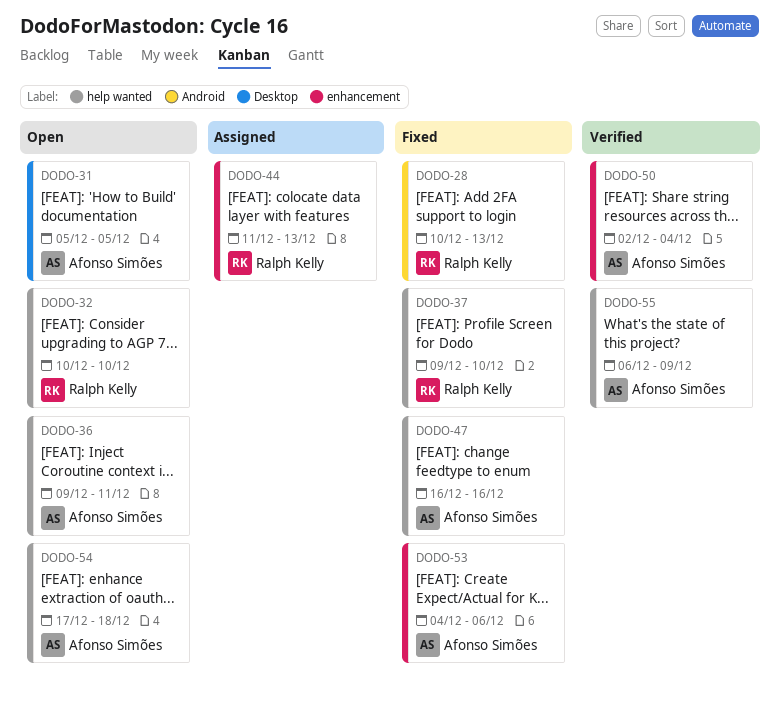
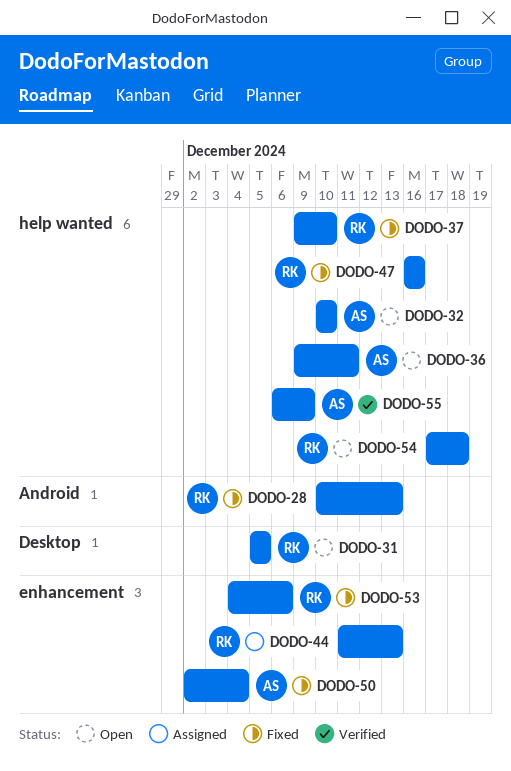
DODO-31, owner: Afonso Simões -> Ralph Kelly
DODO-32, owner: Ralph Kelly -> Afonso Simões
DODO-47, owner: Afonso Simões -> Ralph Kelly
DODO-50, status: Verified -> Fixed
DODO-53, owner: Afonso Simões -> Ralph Kelly
DODO-54, owner: Afonso Simões -> Ralph Kelly

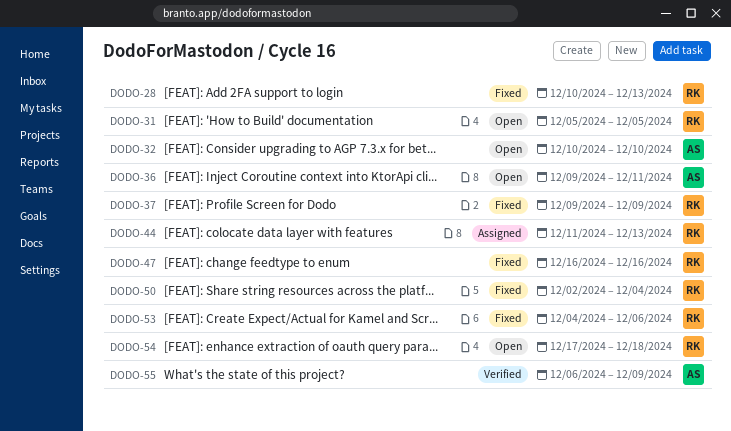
DODO-37, due: Dec 10 -> Dec 9
DODO-50, owner: AS -> RK

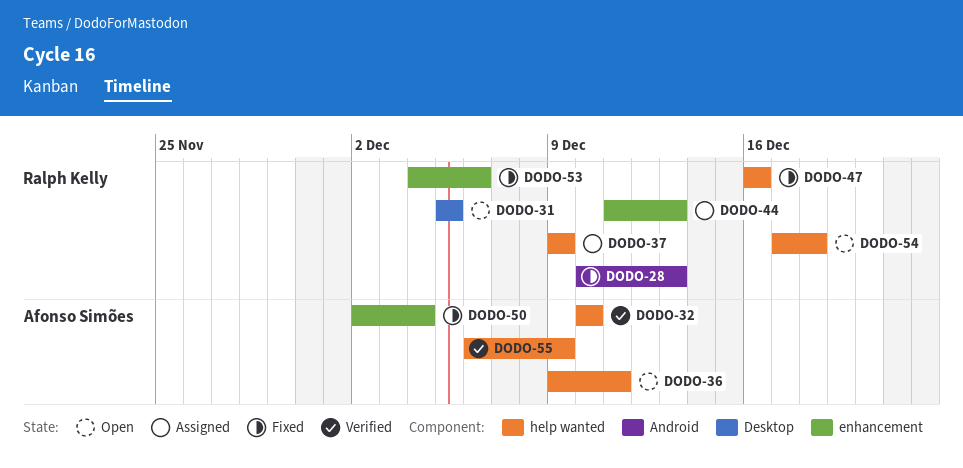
DODO-32, status: Open -> Verified
DODO-37, status: Fixed -> Assigned
DODO-50, owner: Ralph Kelly -> Afonso Simões

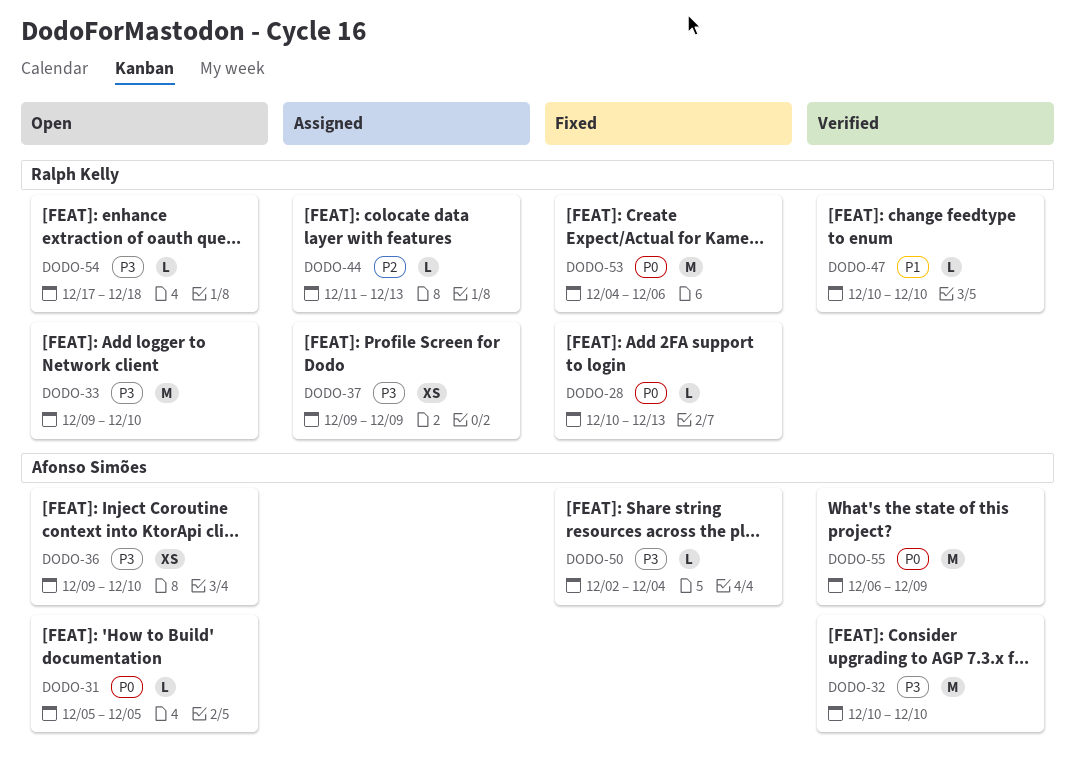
DODO-31, owner: Ralph Kelly -> Afonso Simões
DODO-33: none -> present
DODO-36, due: Dec 11 -> Dec 10
DODO-47, status: Fixed -> Verified
DODO-47, start: Dec 16 -> Dec 10
DODO-47, due: Dec 16 -> Dec 10

